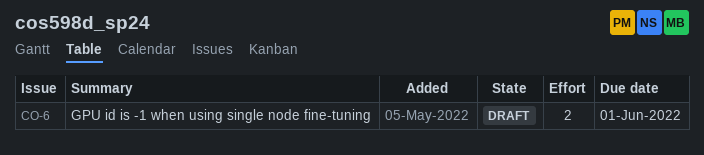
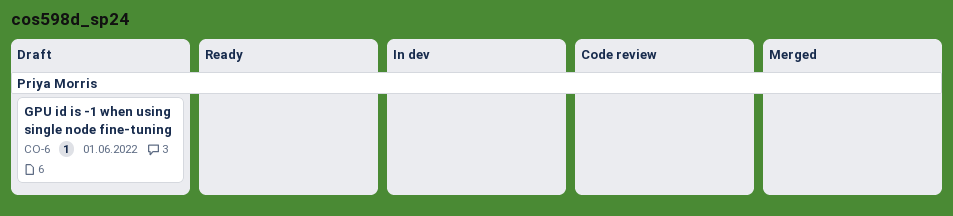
CO-6, estimate: 2 -> 1

